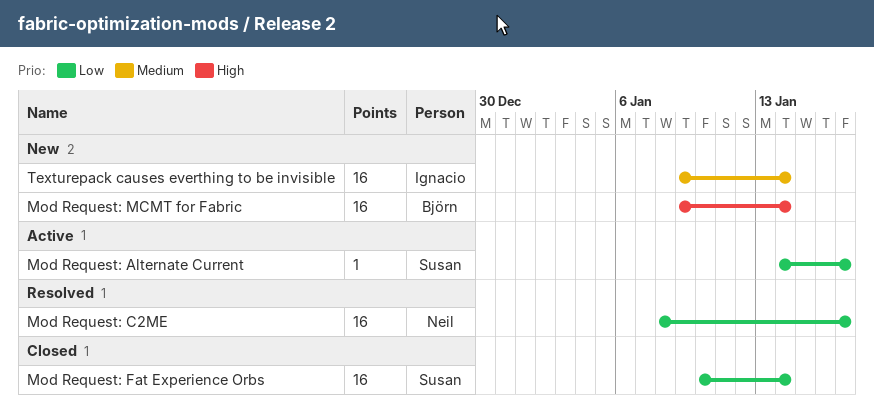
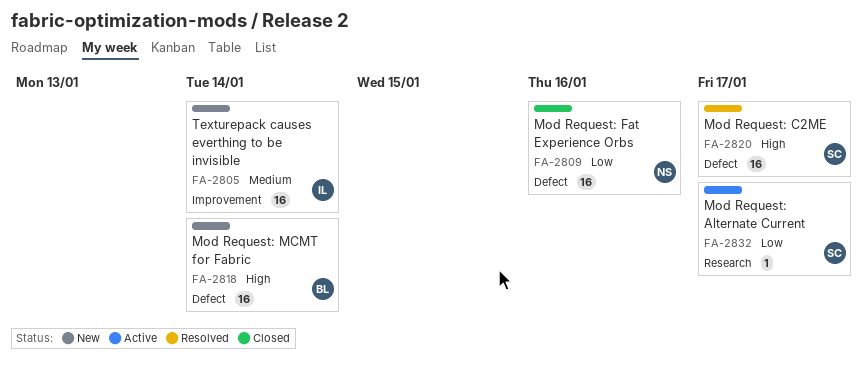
Mod Request: C2ME, owner: Neil -> Susan
Mod Request: C2ME, priority: Low -> High
Mod Request: Fat Experience Orbs, owner: Susan -> Neil
Mod Request: Fat Experience Orbs, due: Jan 14 -> Jan 16

